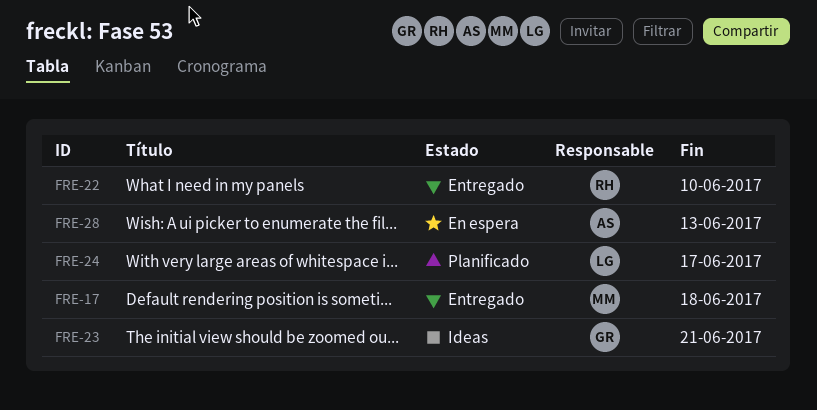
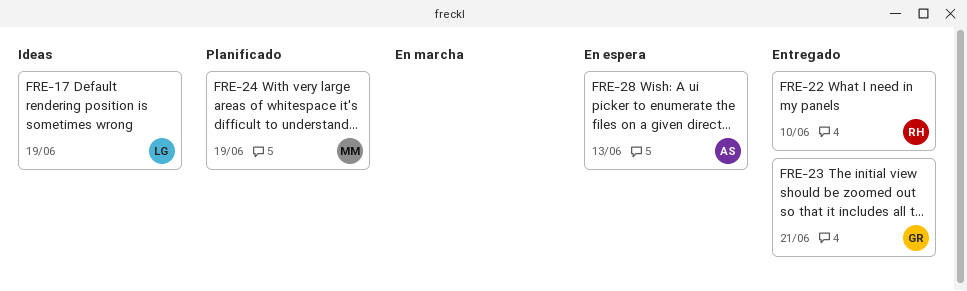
FRE-17, status: Entregado -> Ideas
FRE-17, owner: MM -> LG
FRE-17, due: Jun 18 -> Jun 19
FRE-23, status: Ideas -> Entregado
FRE-24, owner: LG -> MM
FRE-24, due: Jun 17 -> Jun 19

